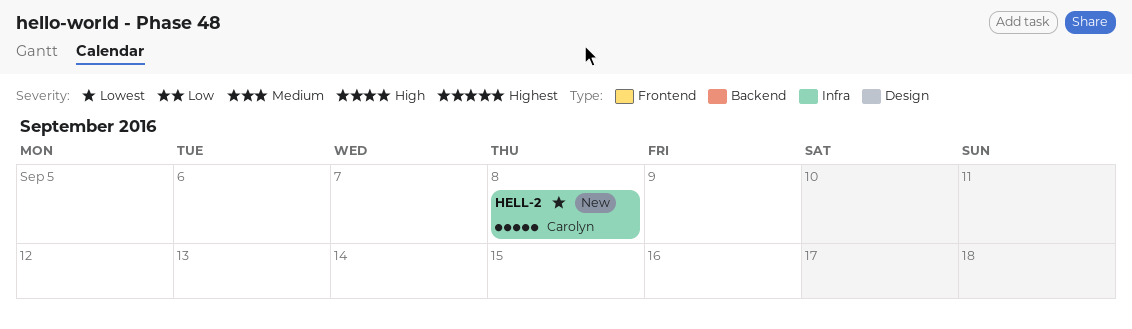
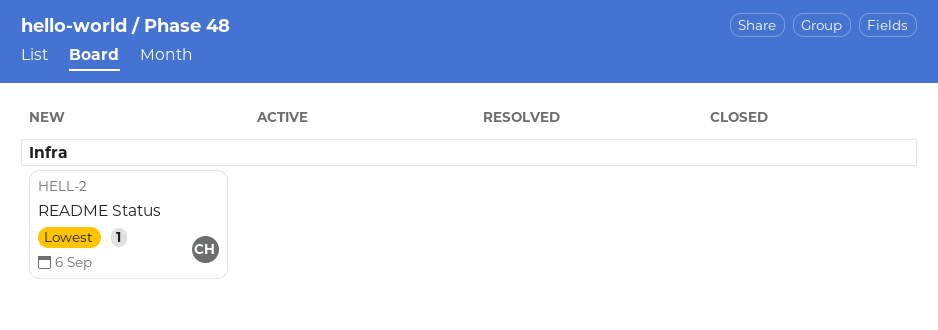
HELL-2, estimate: 5 -> 1
HELL-2, due: Sep 8 -> Sep 6

